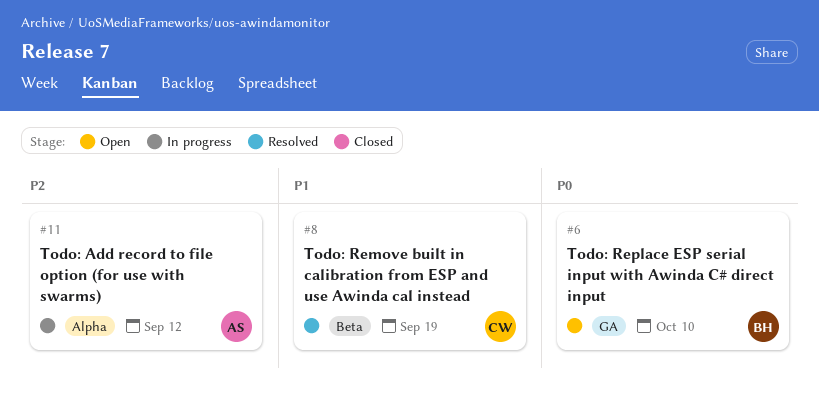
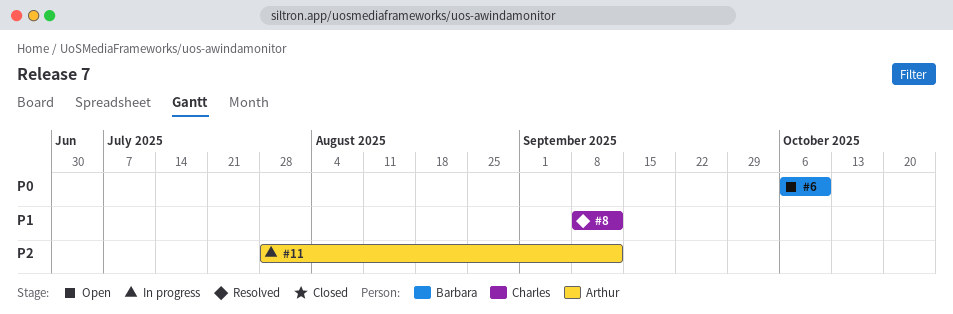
#8, due: Sep 19 -> Sep 12

